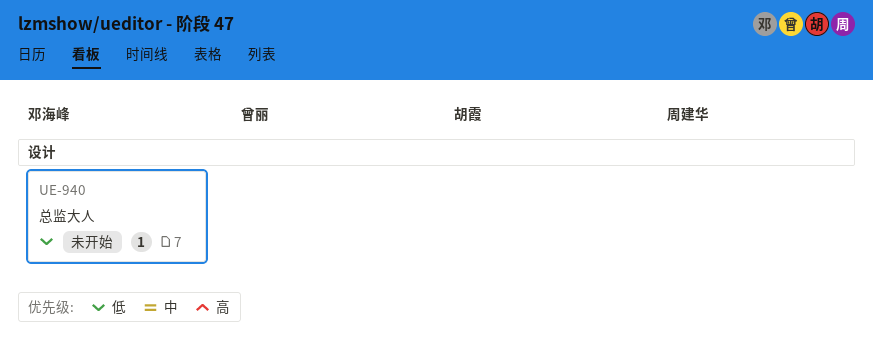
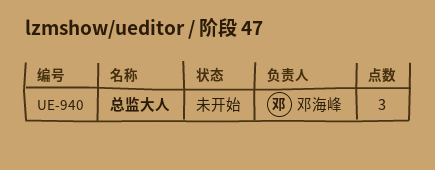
UE-940, estimate: 1 -> 3

